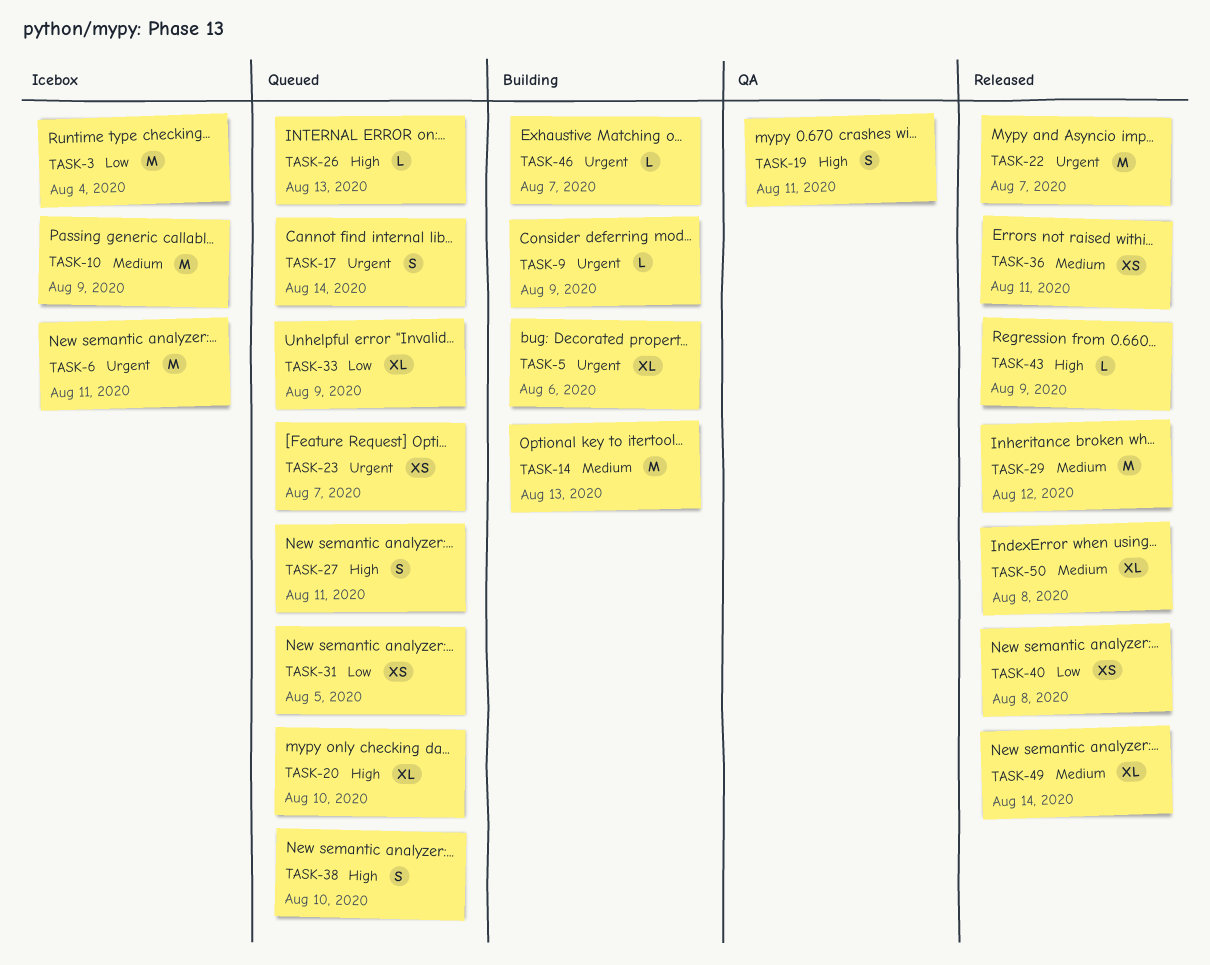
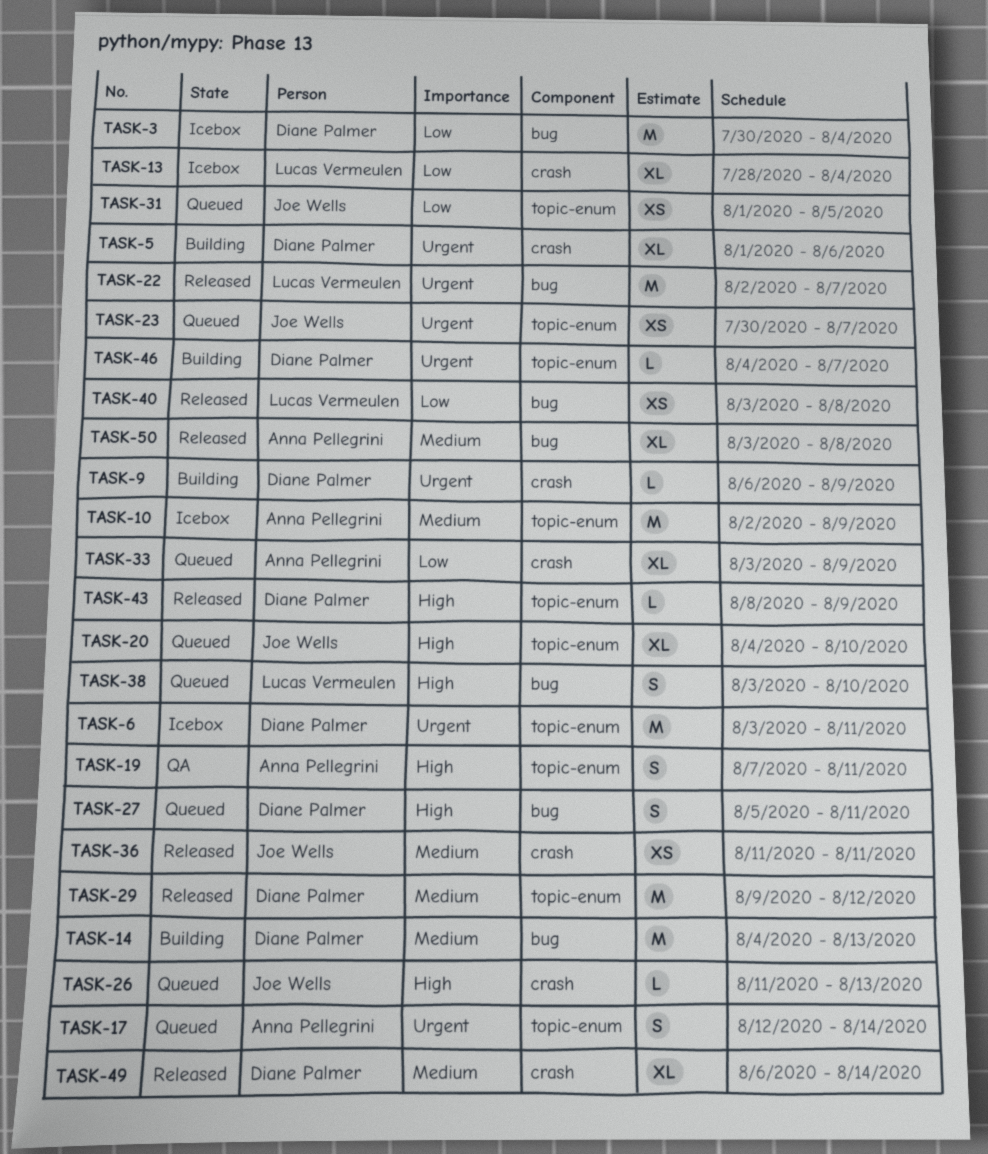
TASK-13: none -> present

